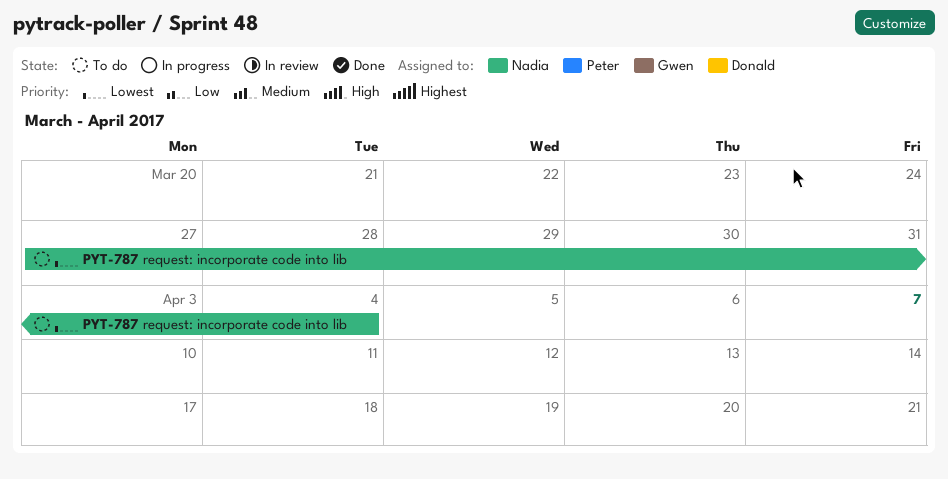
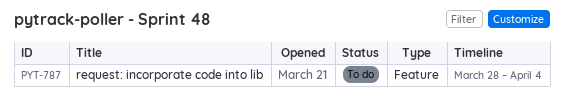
PYT-787, start: Mar 27 -> Mar 28

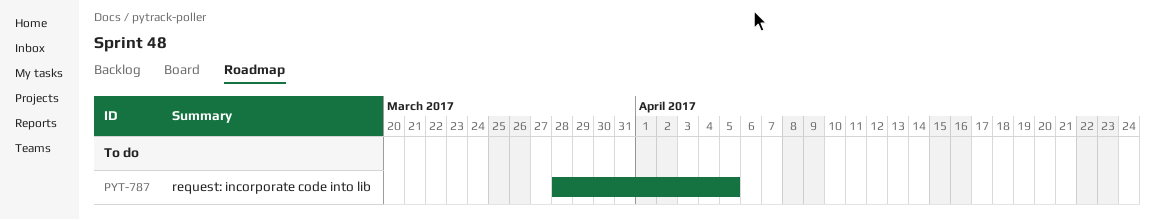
PYT-787, due: Apr 4 -> Apr 5

